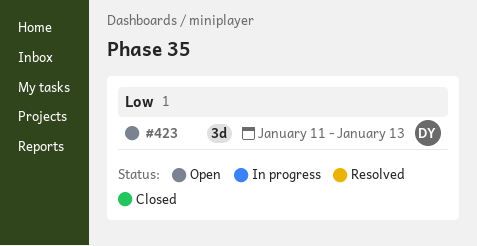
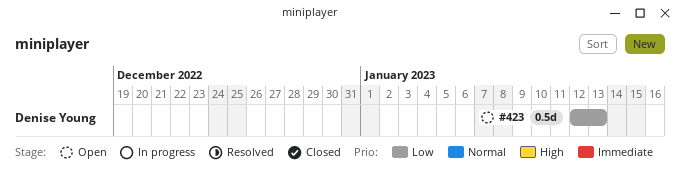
#423, estimate: 3d -> 0.5d
#423, start: Jan 11 -> Jan 12

